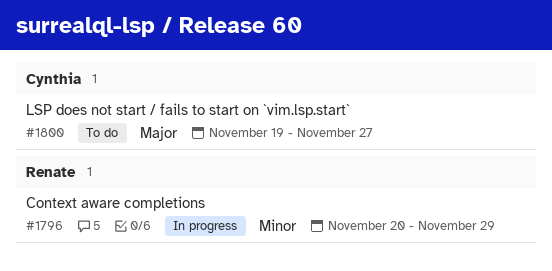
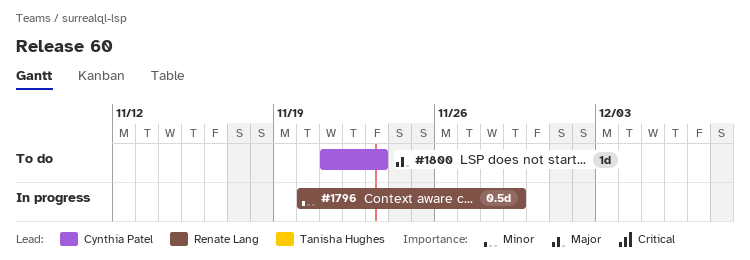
#1800, start: Nov 19 -> Nov 21
#1800, due: Nov 27 -> Nov 23

